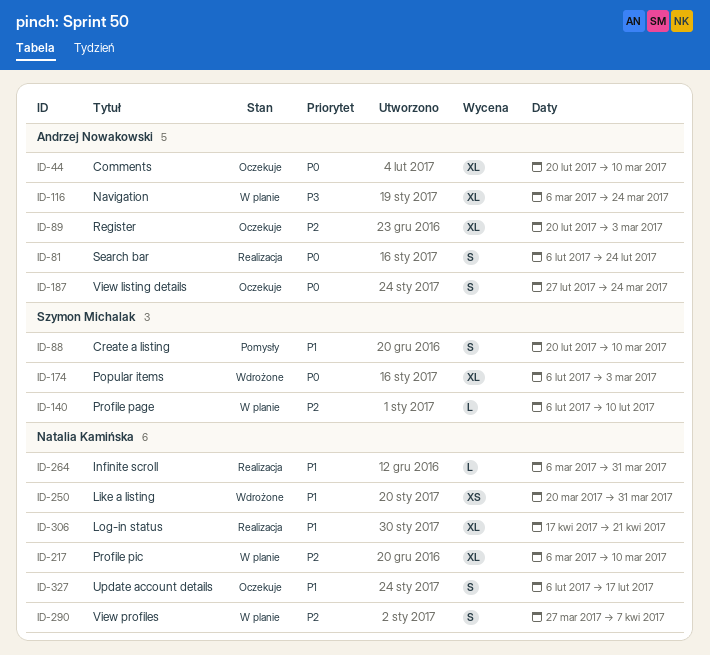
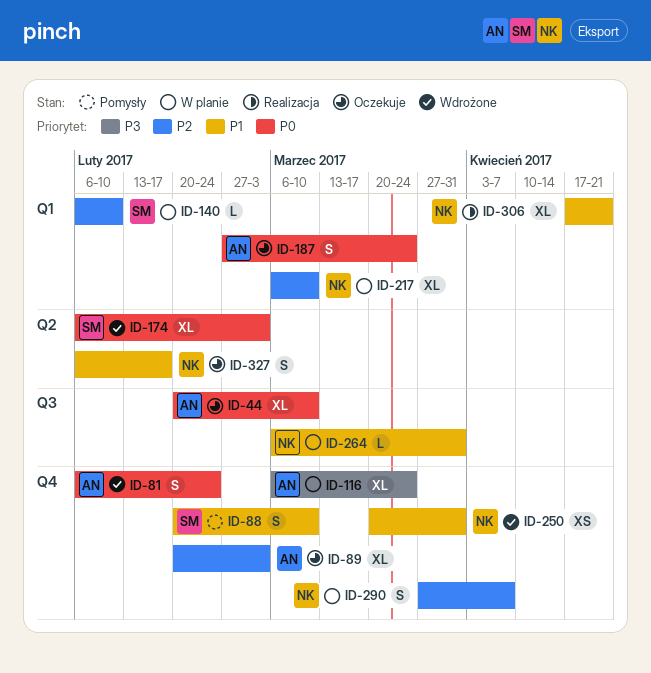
ID-81, status: Realizacja -> Wdrożone
ID-264, status: Realizacja -> W planie

